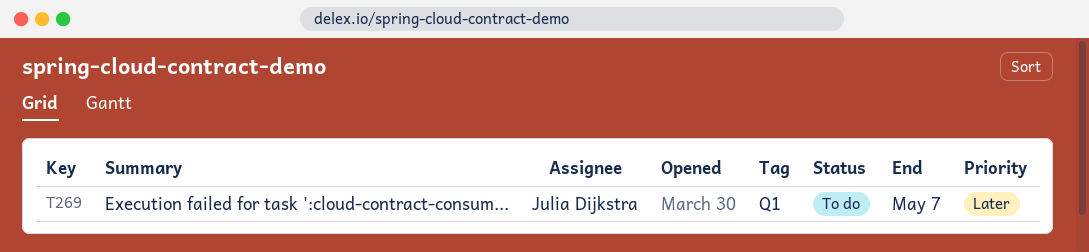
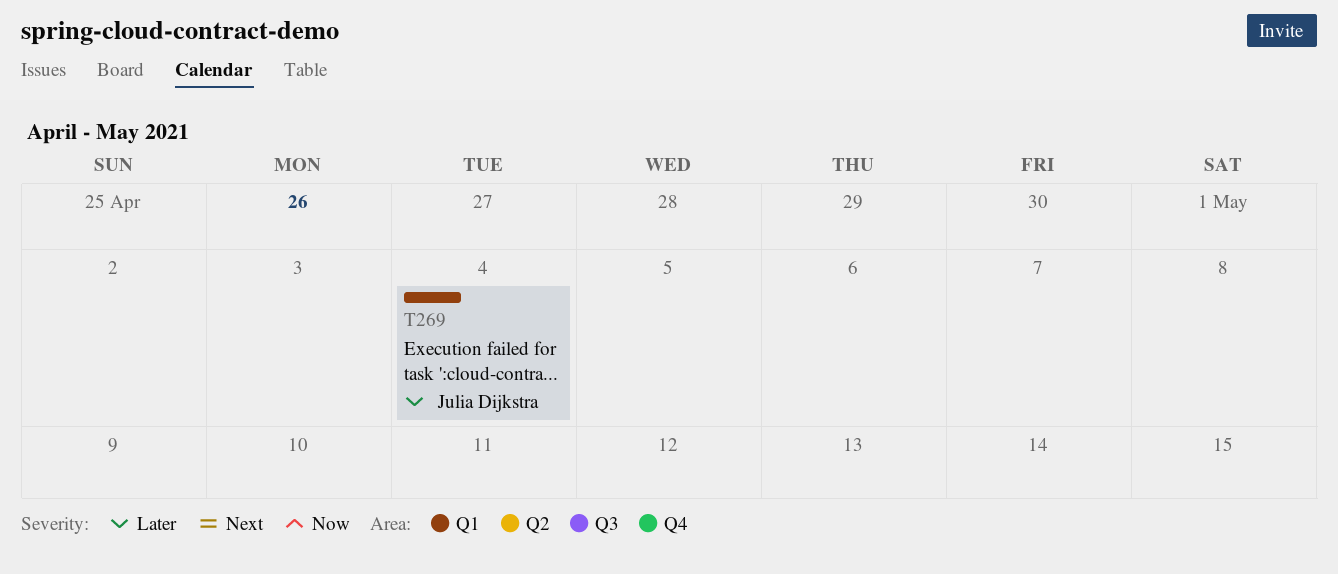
T269, due: May 7 -> May 4

